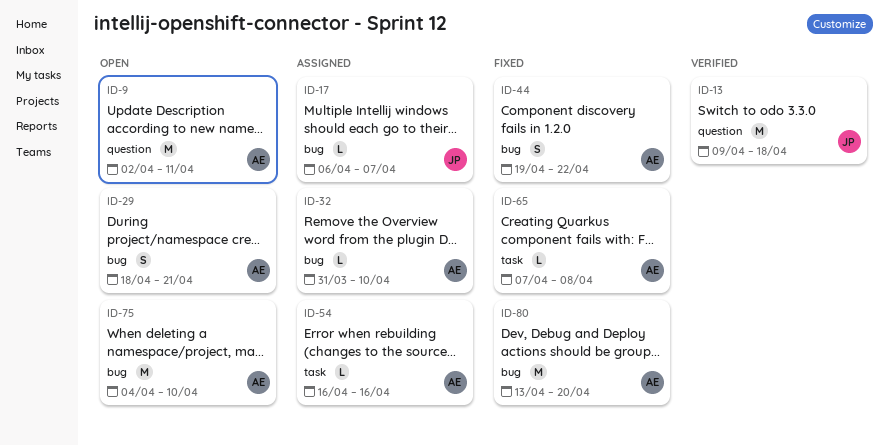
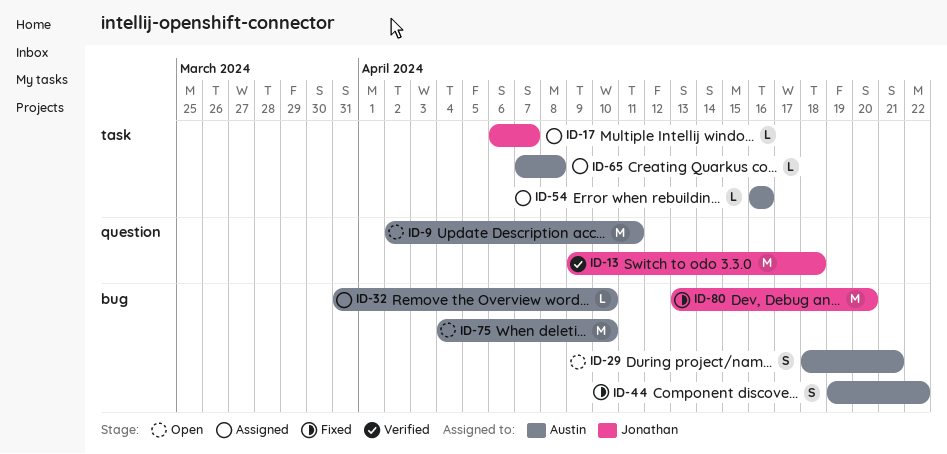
ID-17, label: bug -> task
ID-65, status: Fixed -> Assigned
ID-80, owner: Austin -> Jonathan

